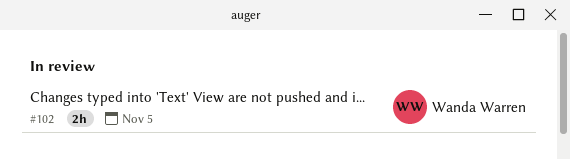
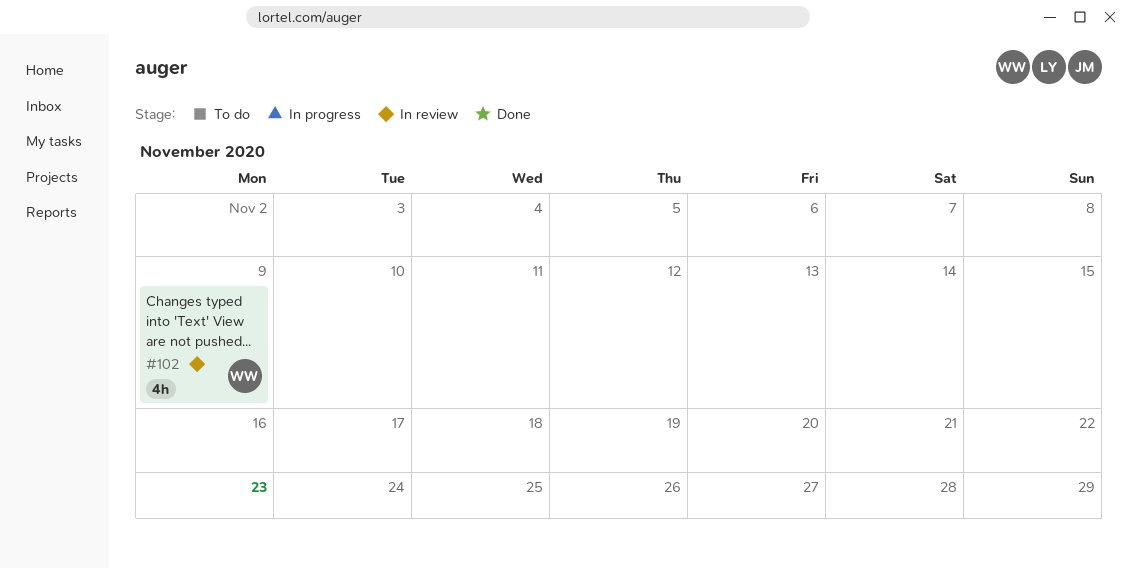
#102, estimate: 2h -> 4h
#102, due: Nov 5 -> Nov 9

